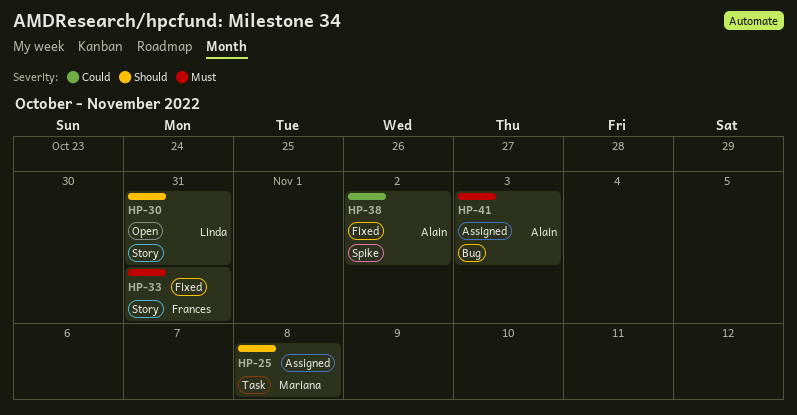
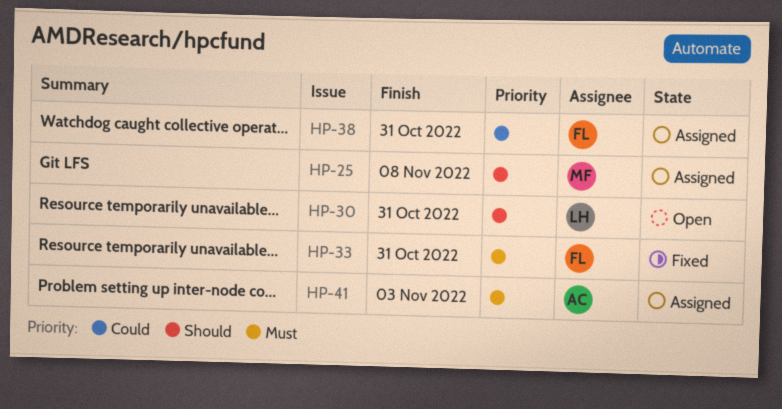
HP-38, status: Fixed -> Assigned
HP-38, owner: Alain -> Frances
HP-38, due: Nov 2 -> Oct 31

